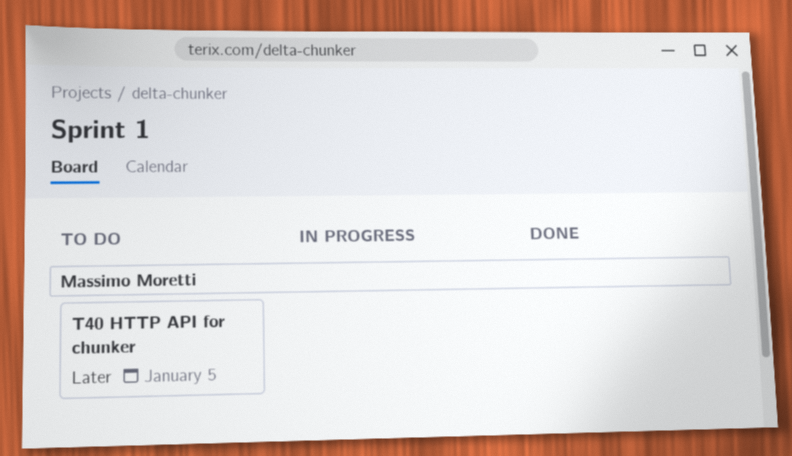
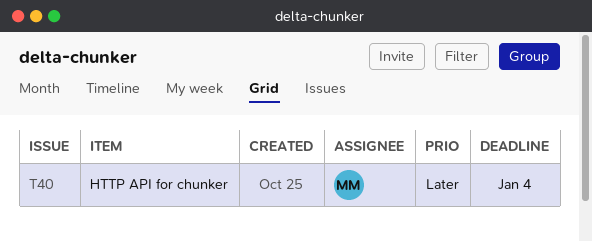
T40, due: Jan 5 -> Jan 4

